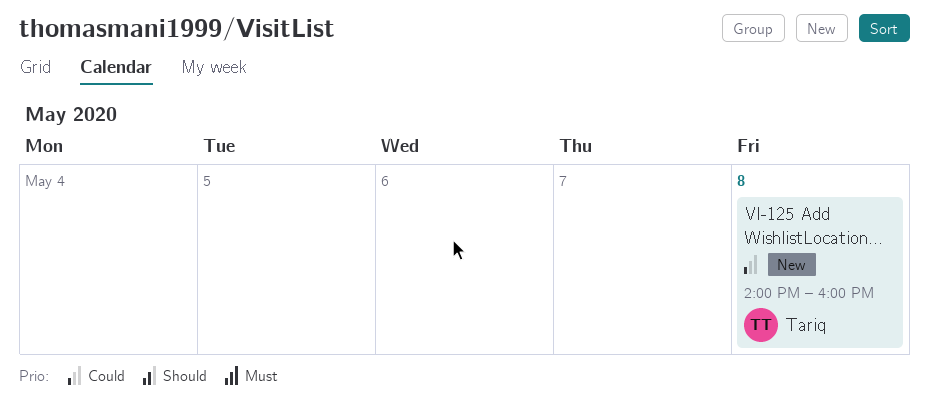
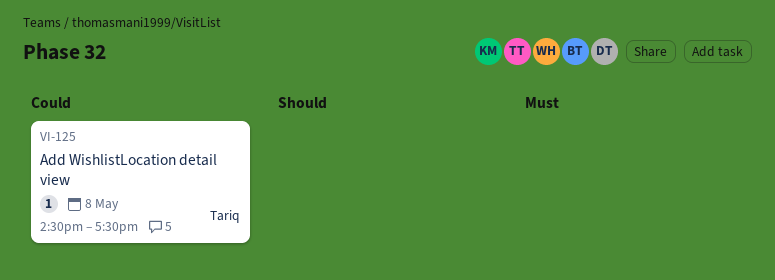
VI-125, begins: 14:00 -> 14:30
VI-125, ends: 16:00 -> 17:30

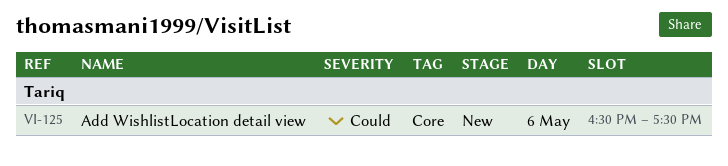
VI-125, day: May 8 -> May 6
VI-125, begins: 14:30 -> 16:30

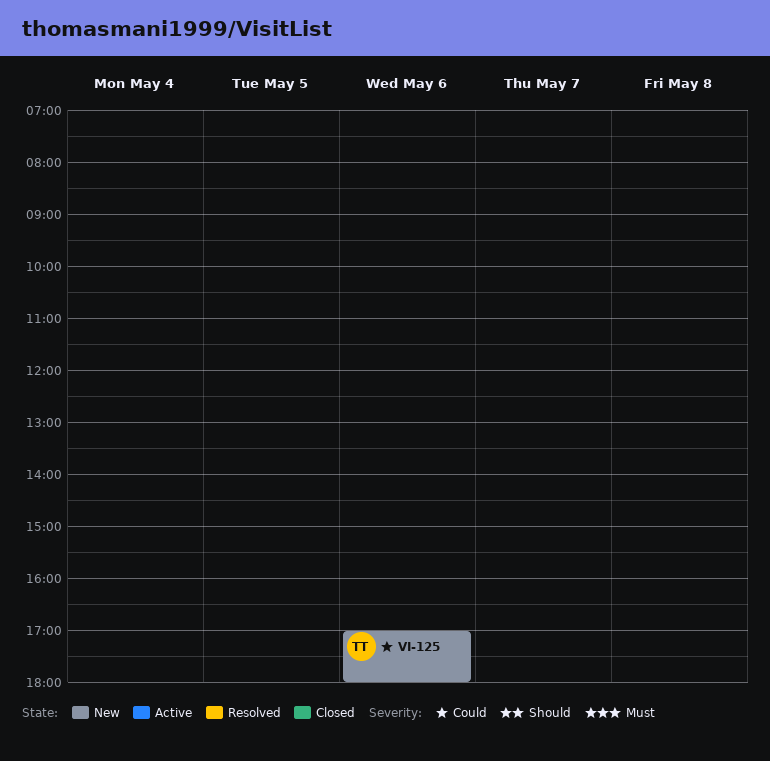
VI-125, begins: 16:30 -> 17:00
VI-125, ends: 17:30 -> 18:00

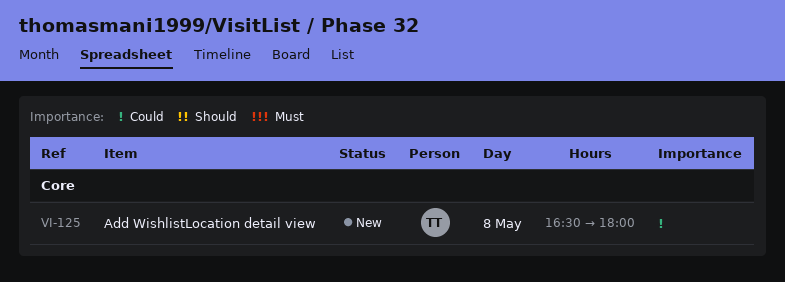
VI-125, day: May 6 -> May 8
VI-125, begins: 17:00 -> 16:30

